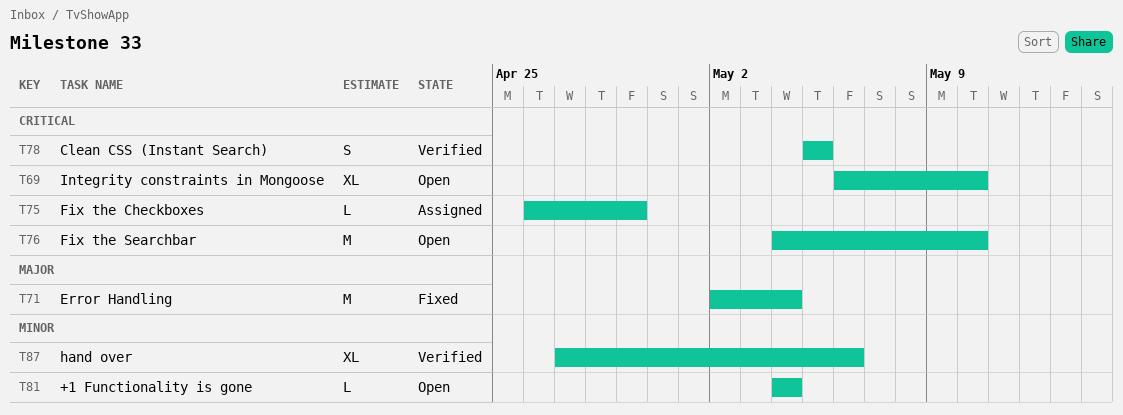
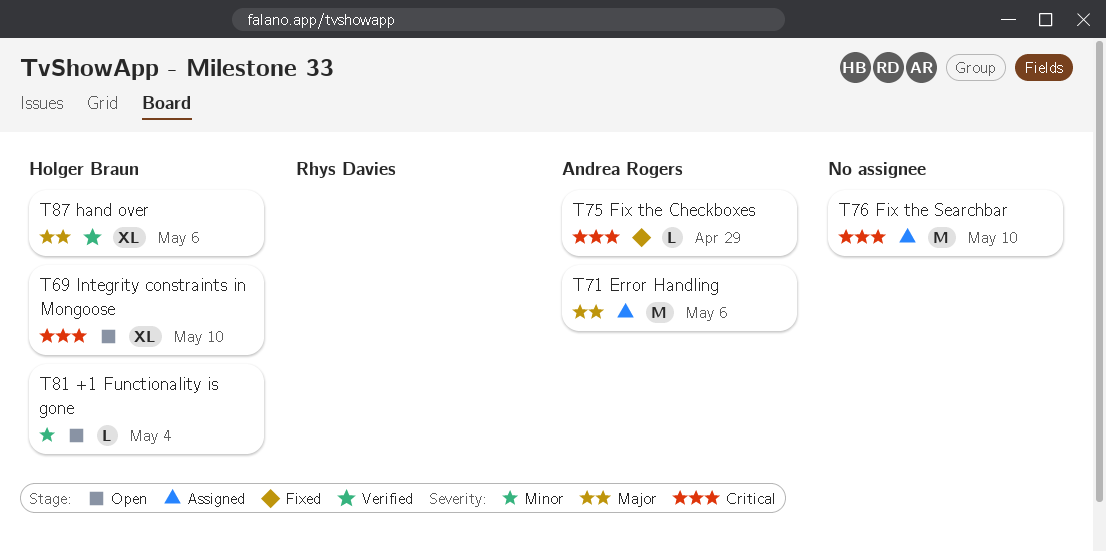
T71, status: Fixed -> Assigned
T71, due: May 4 -> May 6
T75, status: Assigned -> Fixed
T76, status: Open -> Assigned
T78: present -> none
T87, priority: Minor -> Major

